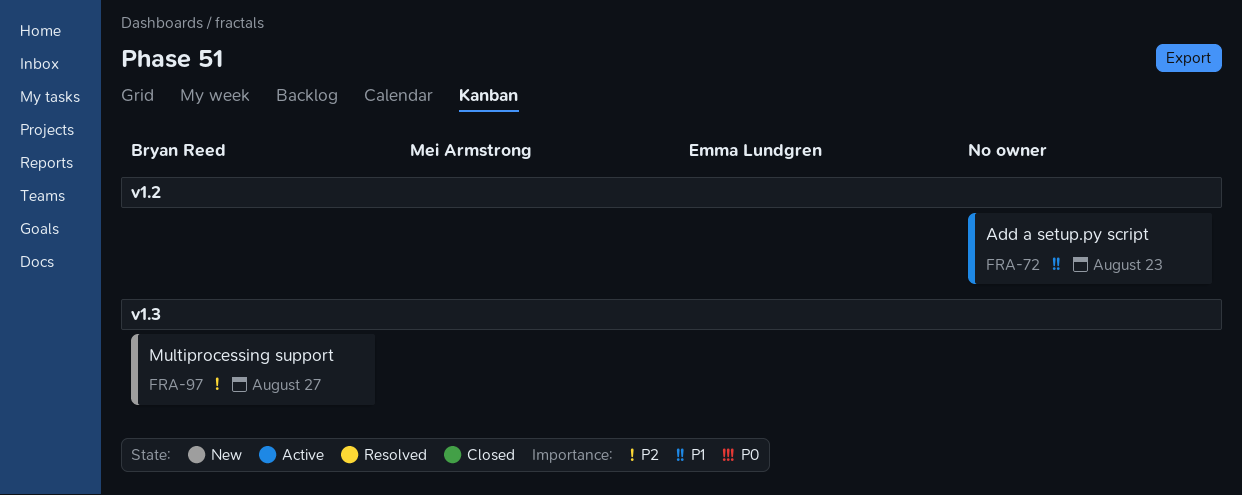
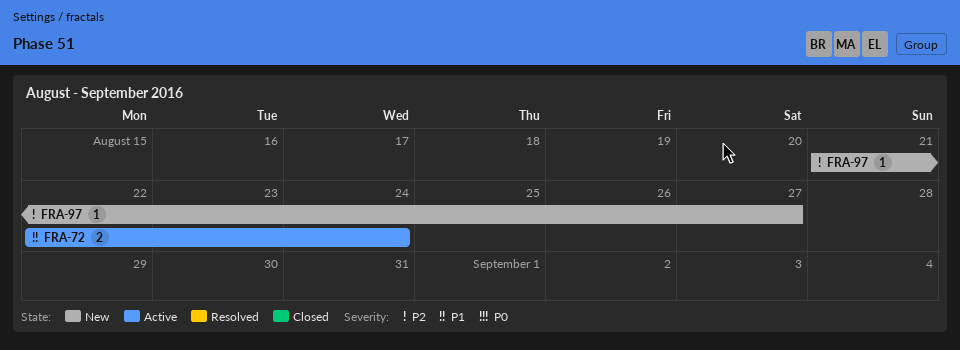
FRA-72, due: Aug 23 -> Aug 24

